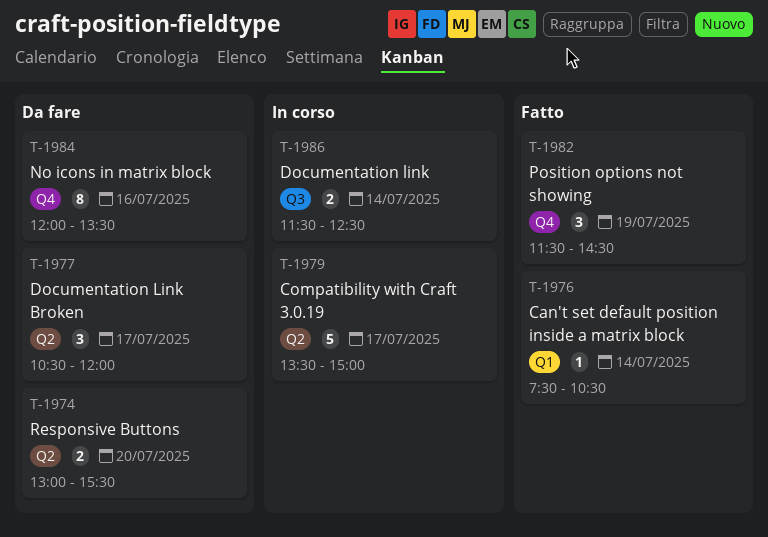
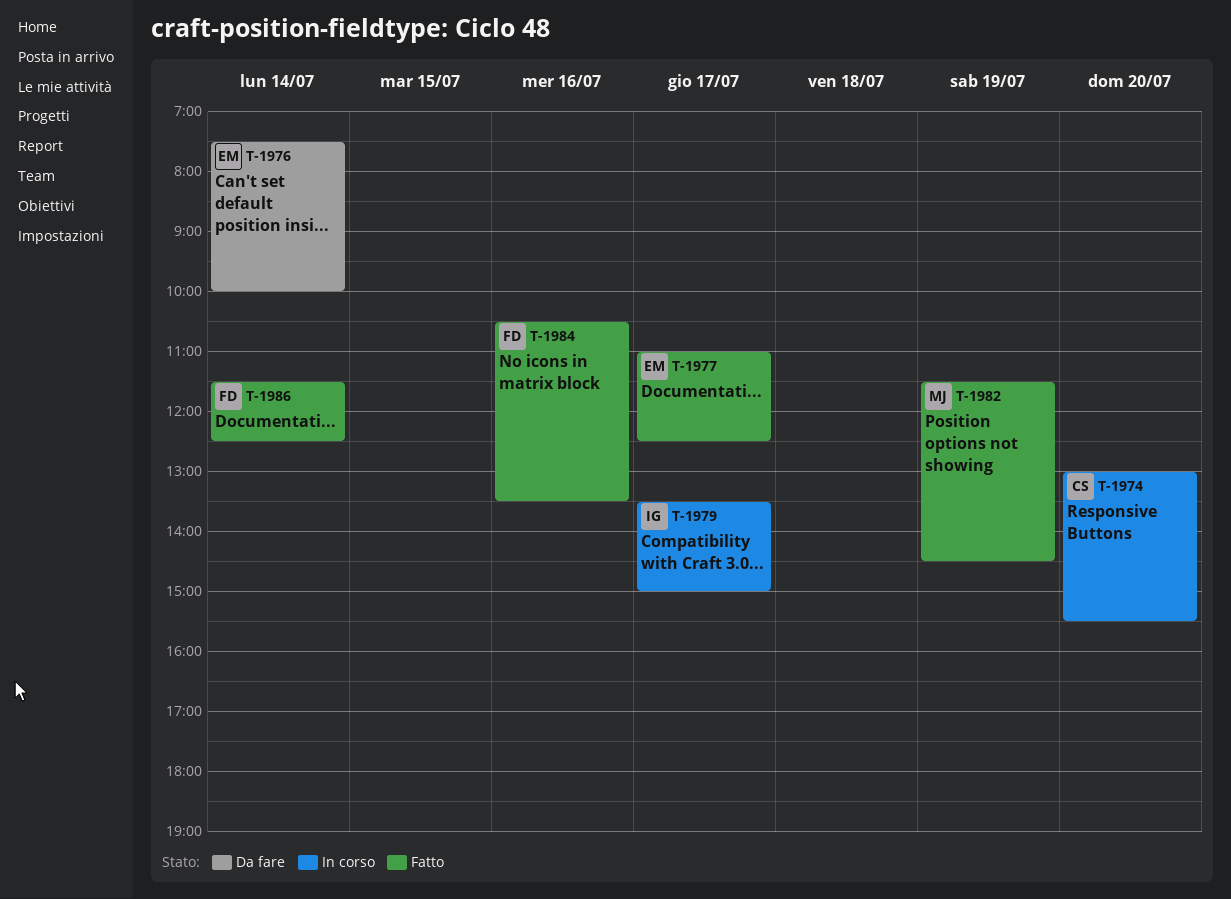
T-1974, status: Da fare -> In corso
T-1976, status: Fatto -> Da fare
T-1976, ends: 10:30 -> 10:00
T-1977, status: Da fare -> Fatto
T-1977, begins: 10:30 -> 11:00
T-1977, ends: 12:00 -> 12:30
T-1984, status: Da fare -> Fatto
T-1984, begins: 12:00 -> 10:30
T-1986, status: In corso -> Fatto

